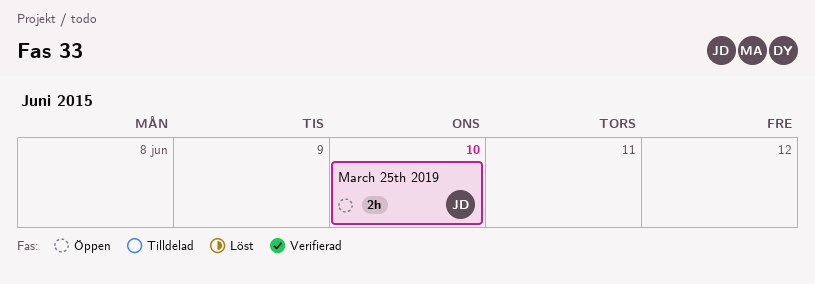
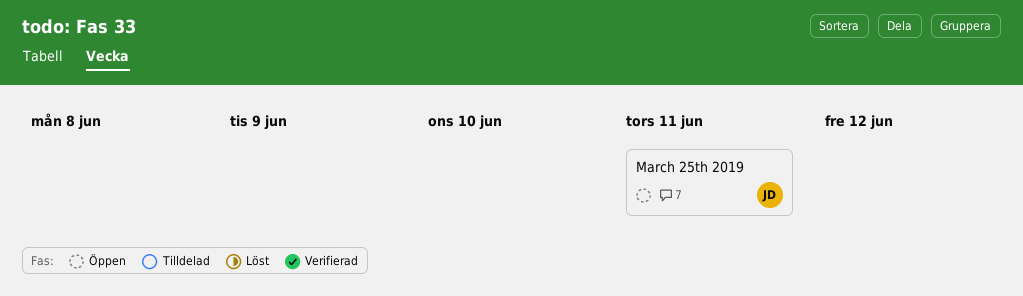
March 25th 2019, due: Jun 10 -> Jun 11

